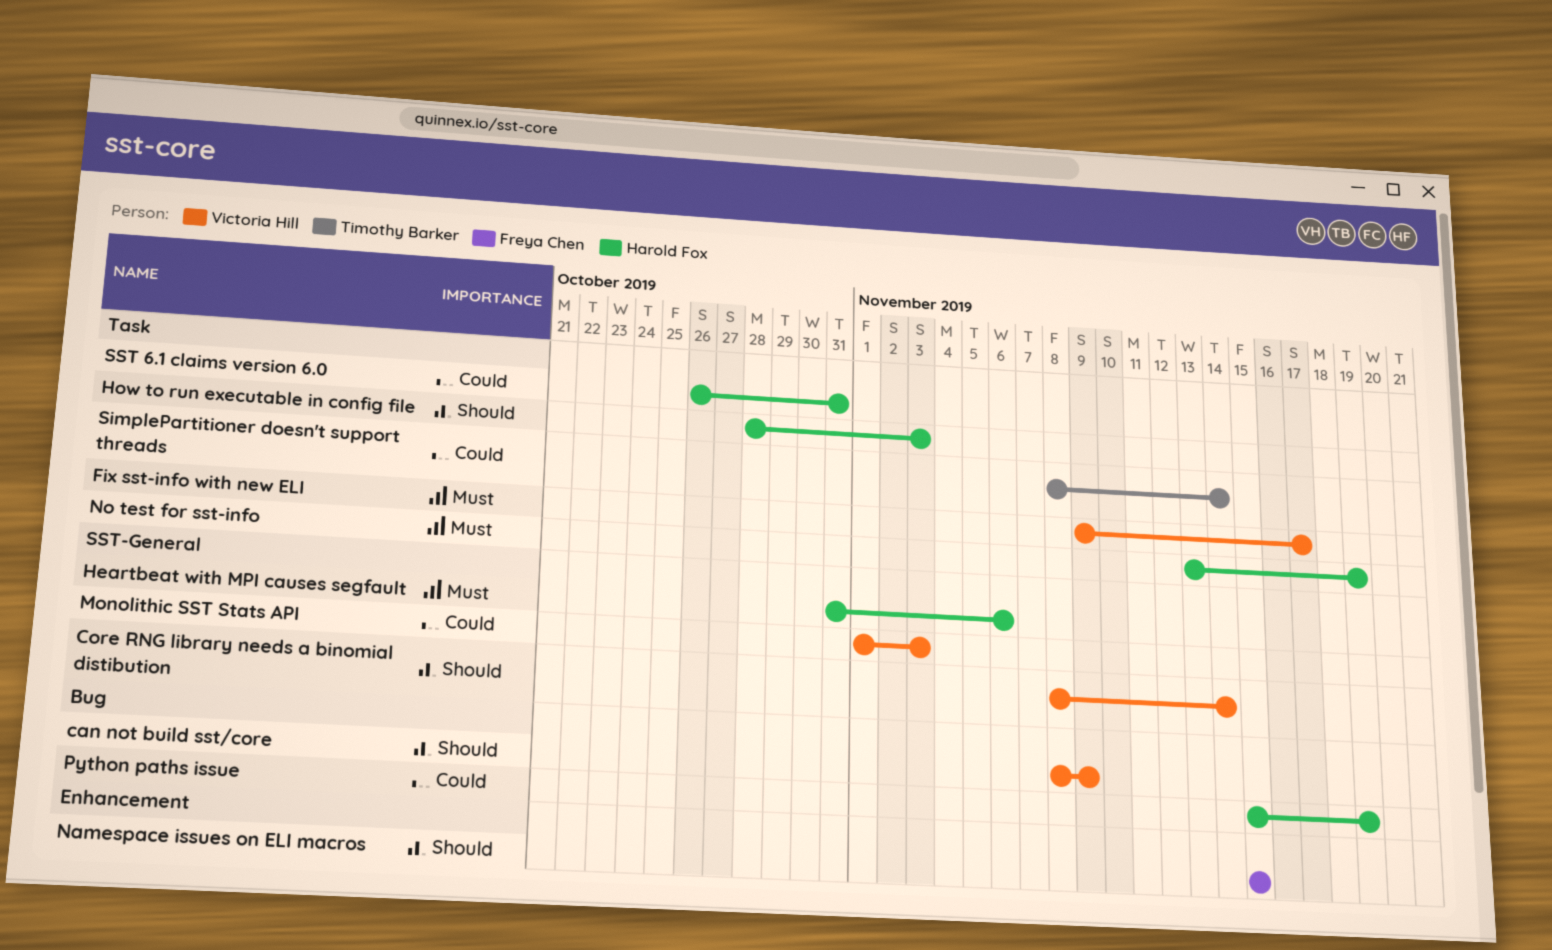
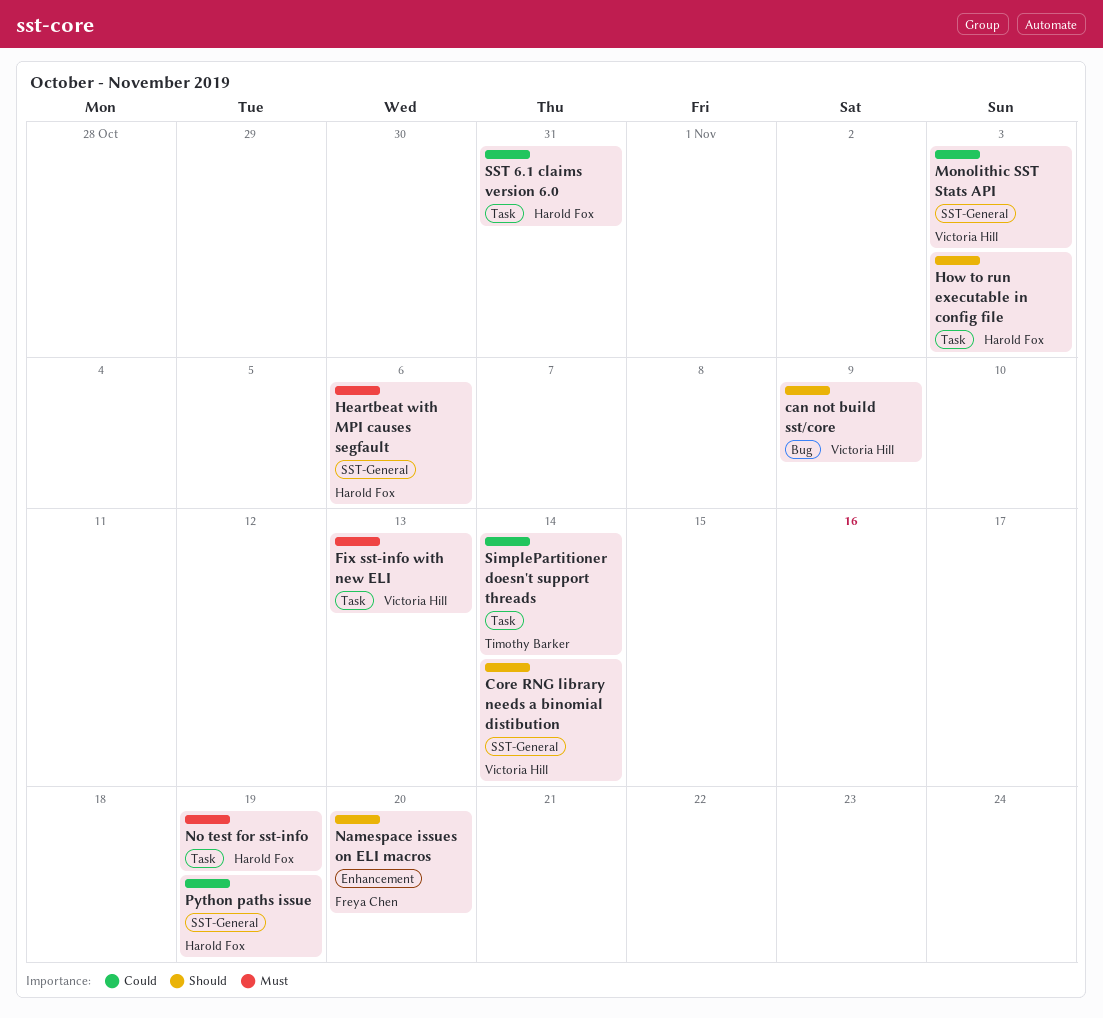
Fix sst-info with new ELI, due: Nov 17 -> Nov 13
Namespace issues on ELI macros, due: Nov 15 -> Nov 20
Python paths issue, label: Bug -> SST-General

